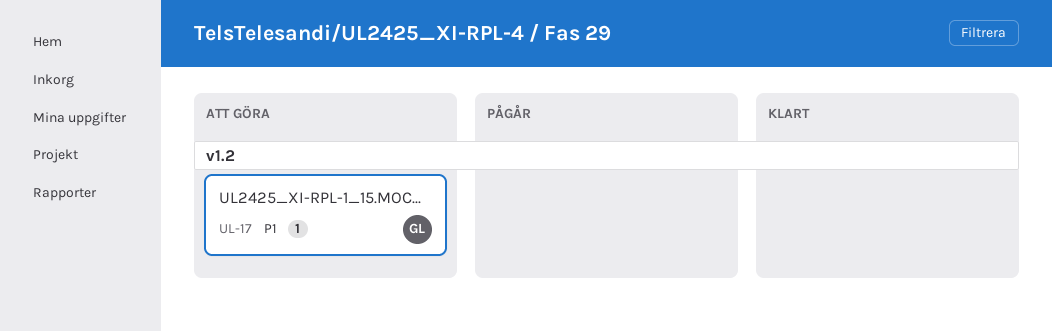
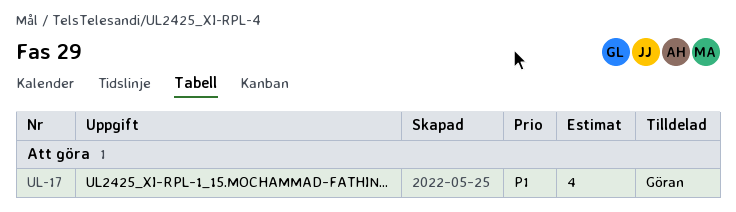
UL-17, estimate: 1 -> 4

